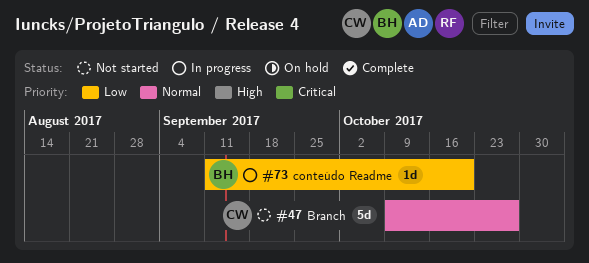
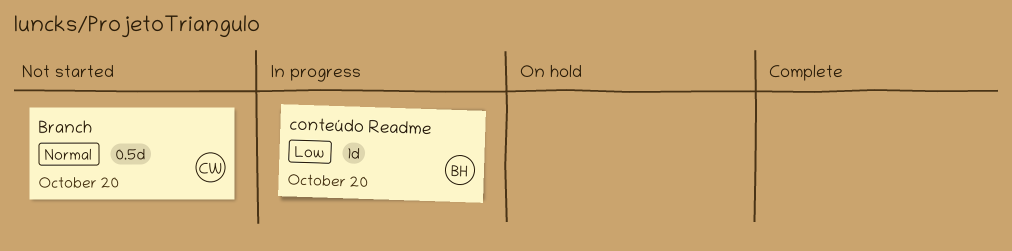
Branch, estimate: 5d -> 0.5d
Branch, due: Oct 27 -> Oct 20

